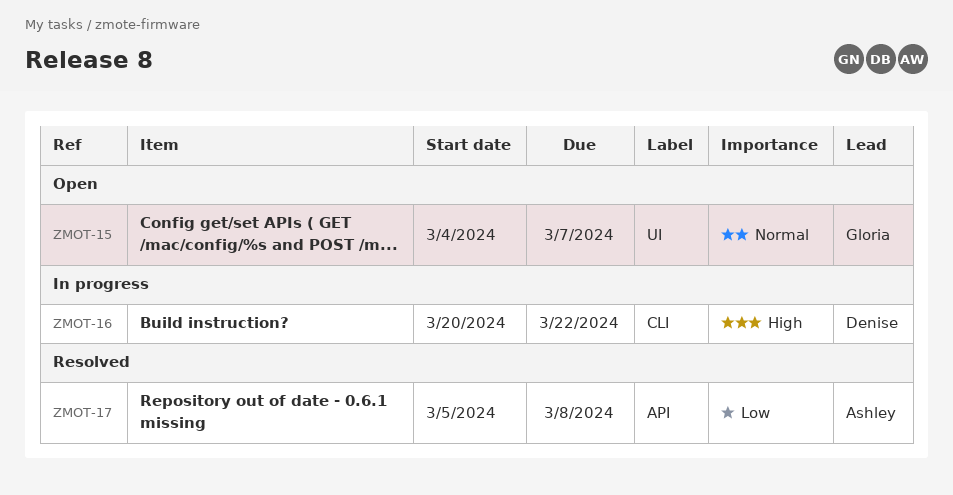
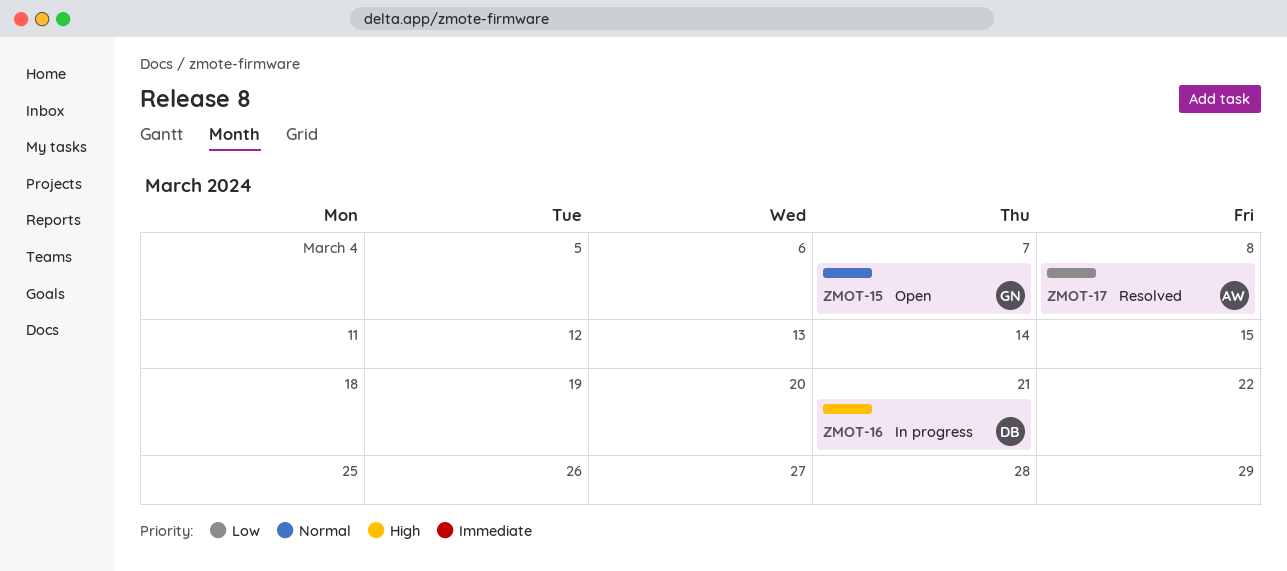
ZMOT-16, due: Mar 22 -> Mar 21

